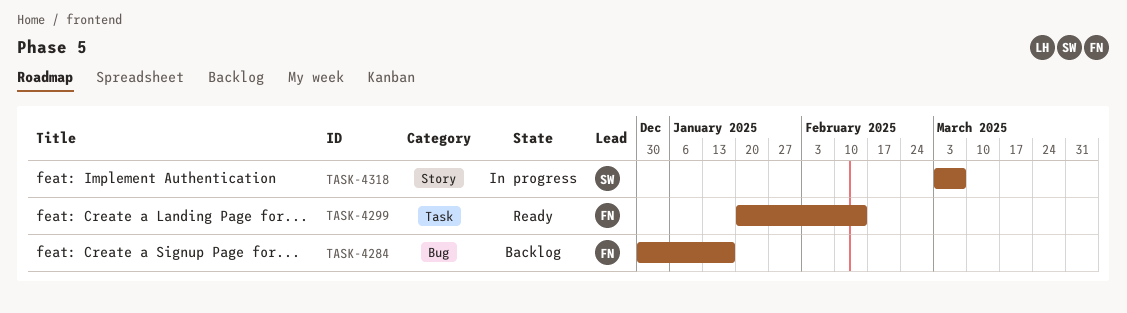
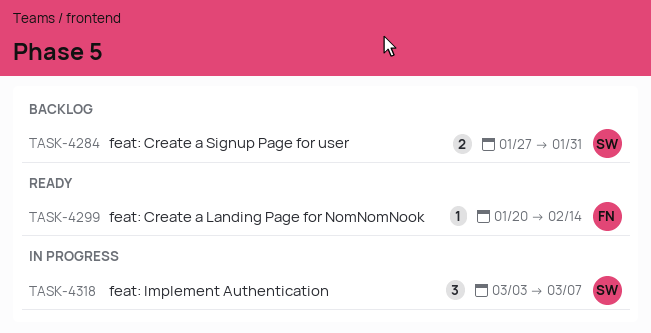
TASK-4284, owner: FN -> SW
TASK-4284, start: Dec 30 -> Jan 27
TASK-4284, due: Jan 17 -> Jan 31

